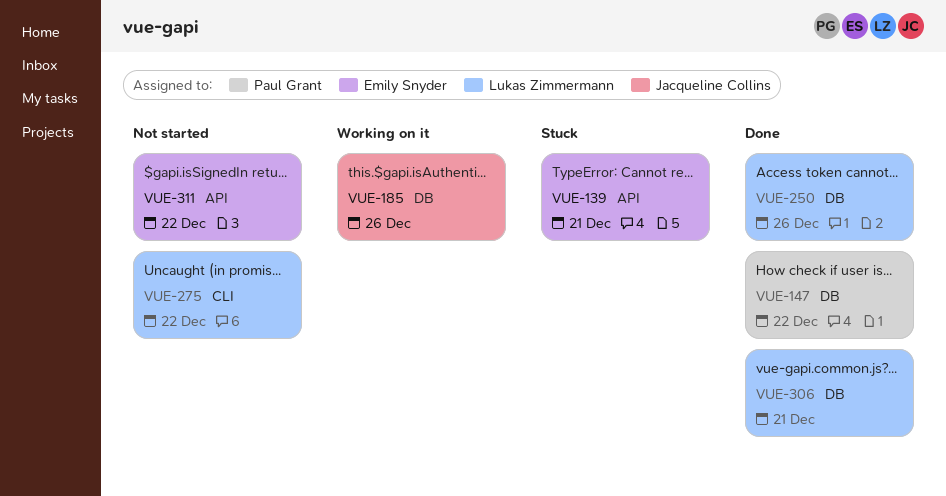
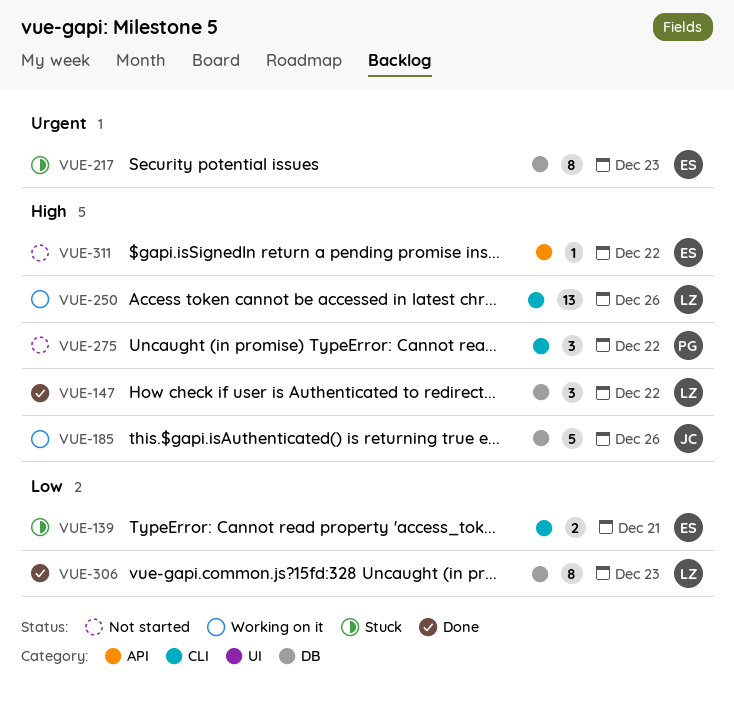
VUE-139, label: API -> CLI
VUE-147, owner: Paul Grant -> Lukas Zimmermann
VUE-217: none -> present
VUE-250, status: Done -> Working on it
VUE-250, label: DB -> CLI
VUE-275, owner: Lukas Zimmermann -> Paul Grant
VUE-306, due: Dec 21 -> Dec 23

